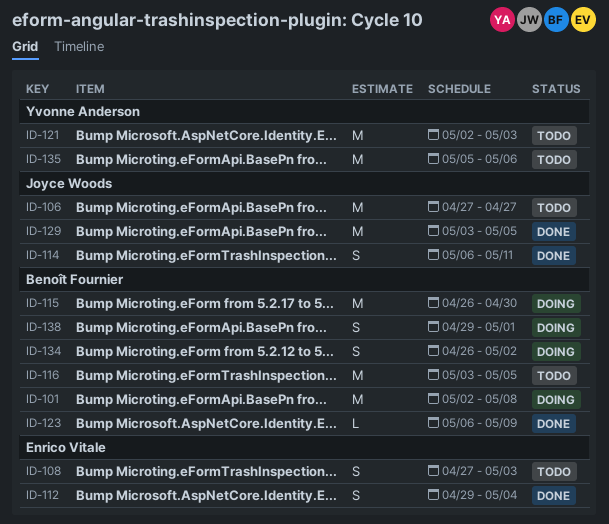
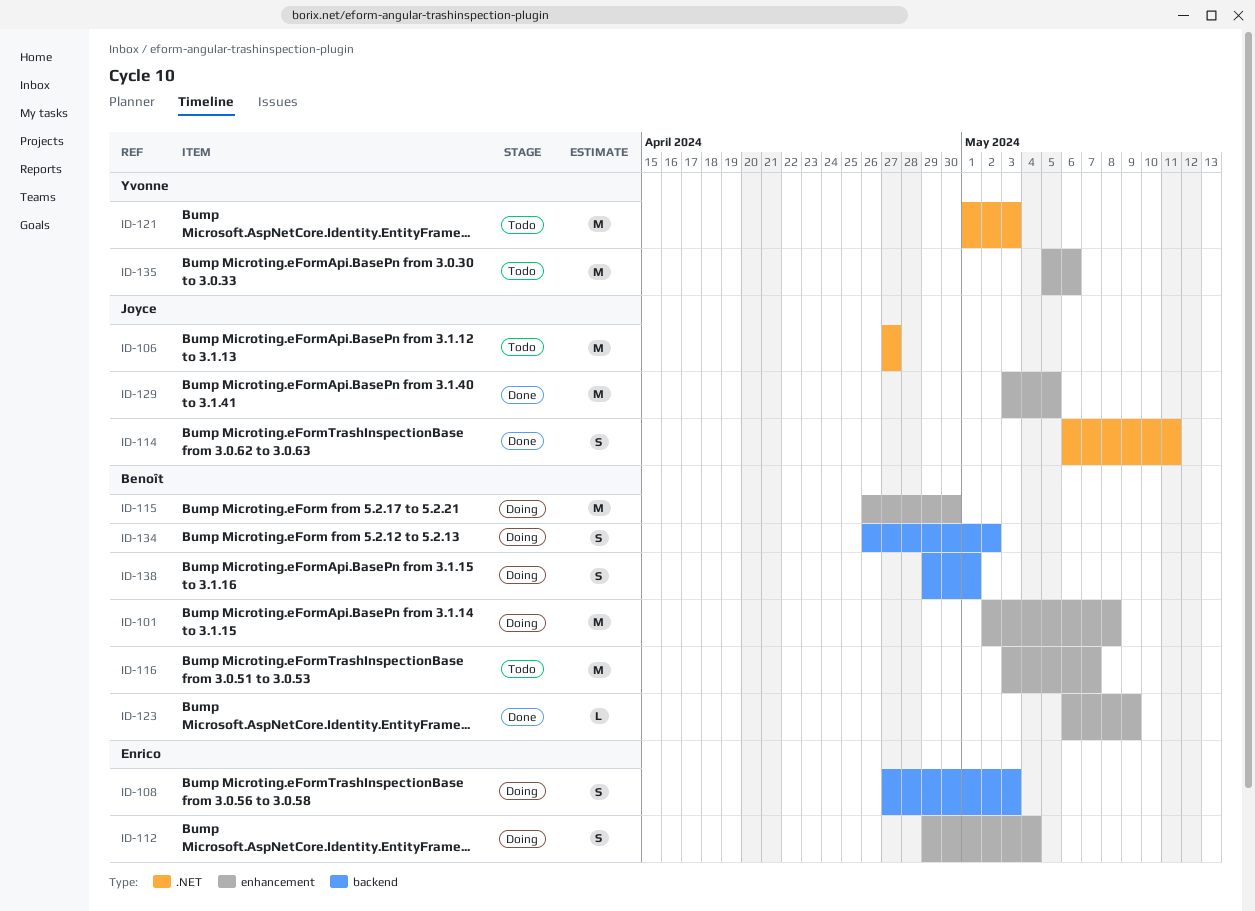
ID-108, status: Todo -> Doing
ID-112, status: Done -> Doing
ID-116, due: May 5 -> May 7
ID-121, start: May 2 -> May 1

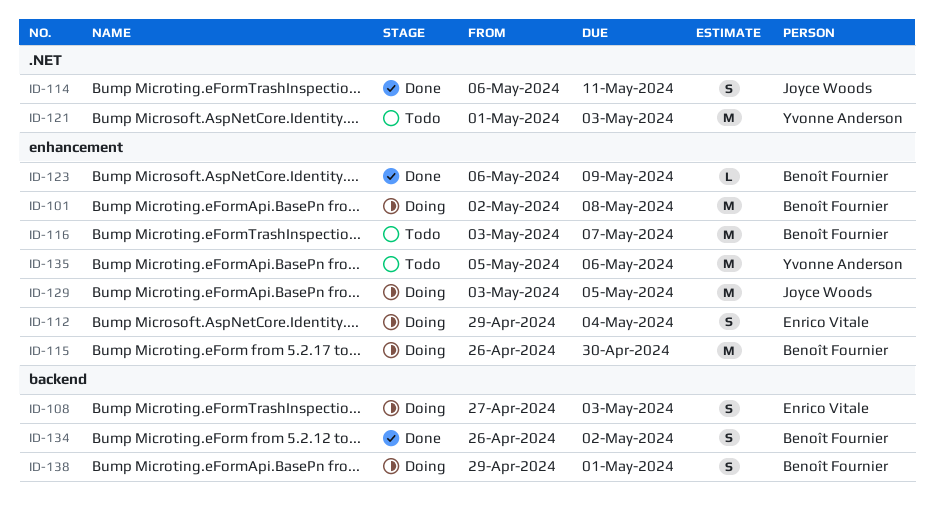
ID-106: present -> none
ID-129, status: Done -> Doing
ID-134, status: Doing -> Done

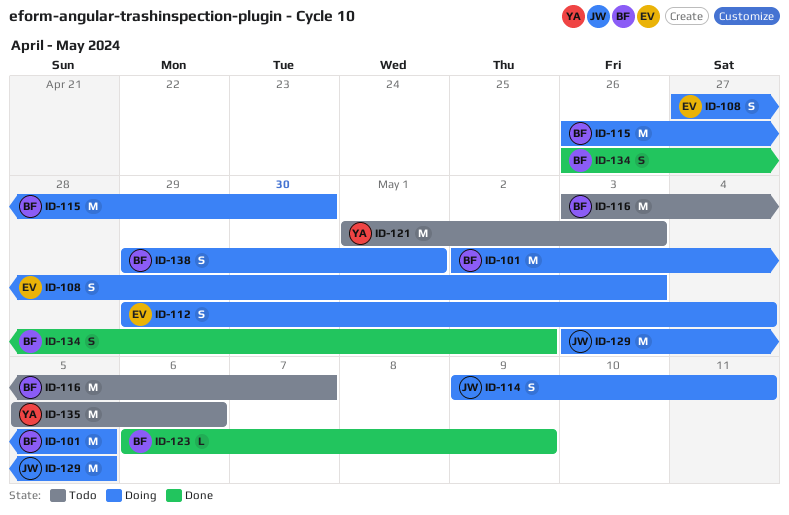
ID-101, due: May 8 -> May 5
ID-114, status: Done -> Doing
ID-114, start: May 6 -> May 9

